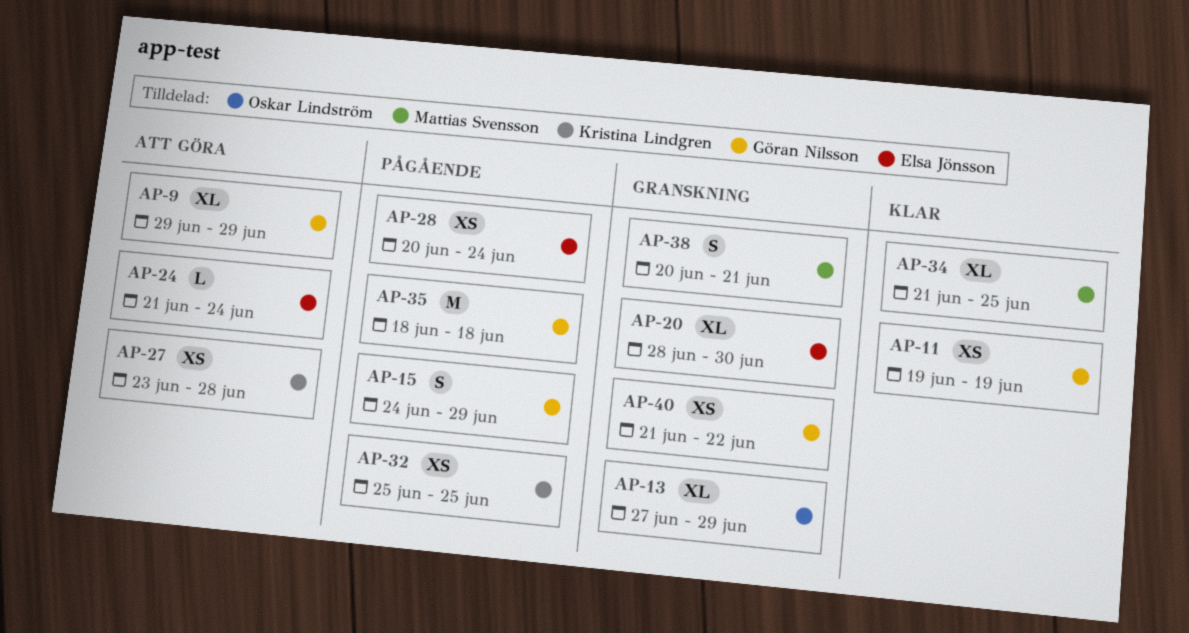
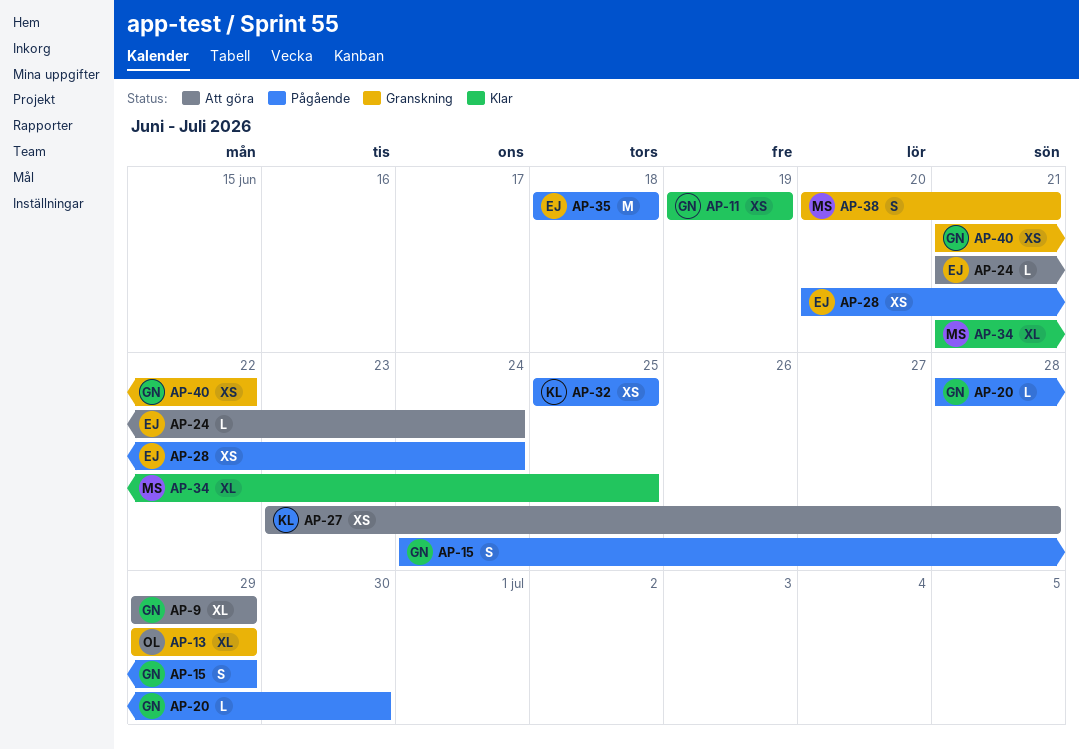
AP-13, start: Jun 27 -> Jun 29
AP-20, status: Granskning -> Pågående
AP-20, owner: Elsa Jönsson -> Göran Nilsson
AP-20, estimate: XL -> L
AP-35, owner: Göran Nilsson -> Elsa Jönsson

